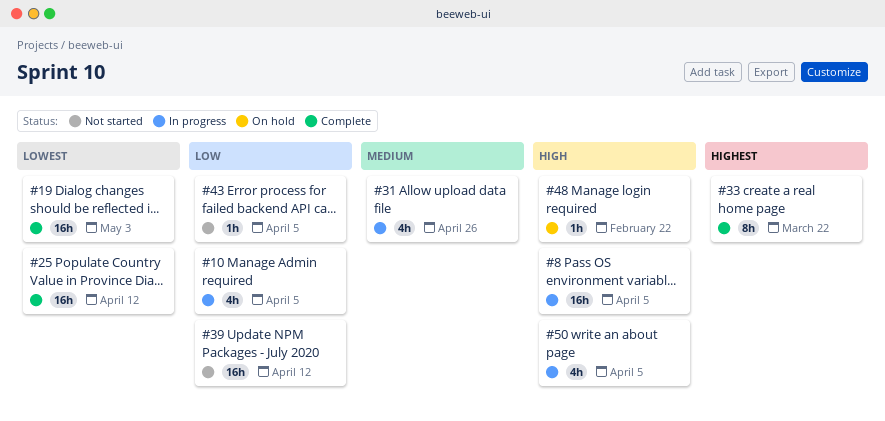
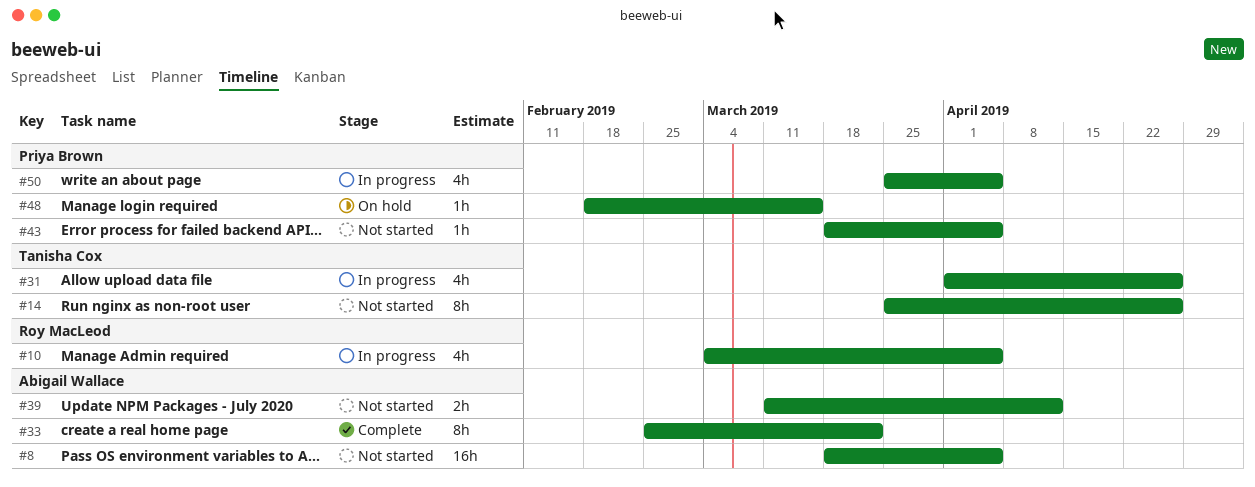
#8, status: In progress -> Not started
#14: none -> present
#19: present -> none
#25: present -> none
#39, estimate: 16h -> 2h
#48, due: Feb 22 -> Mar 15

